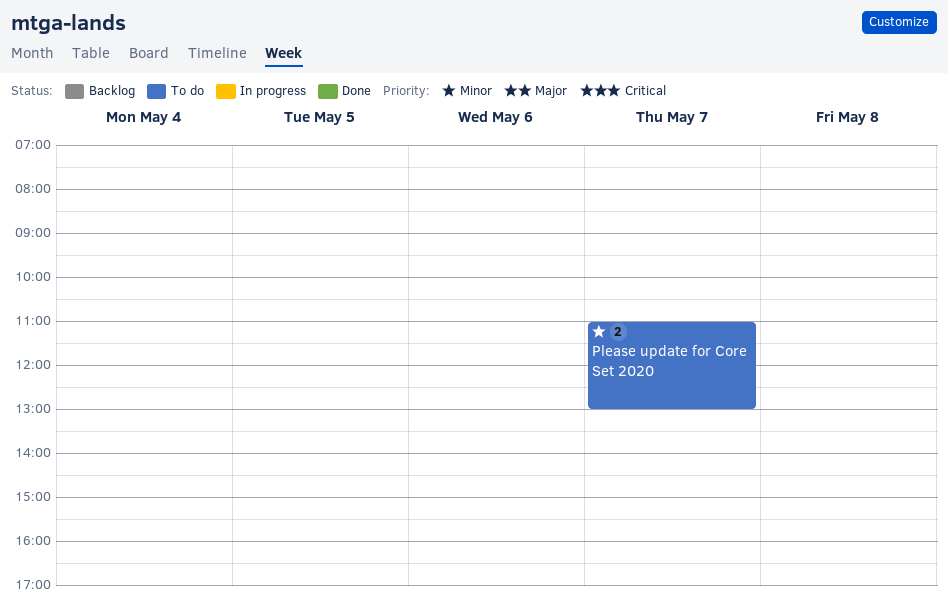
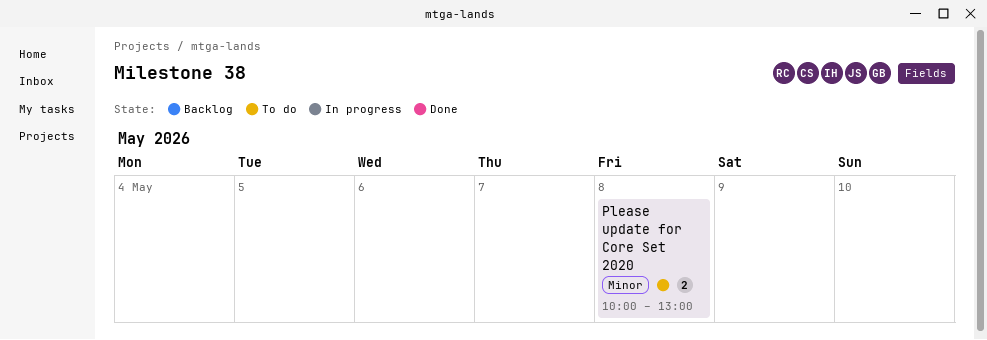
Please update for Core Set 2020, day: May 7 -> May 8
Please update for Core Set 2020, begins: 11:00 -> 10:00

